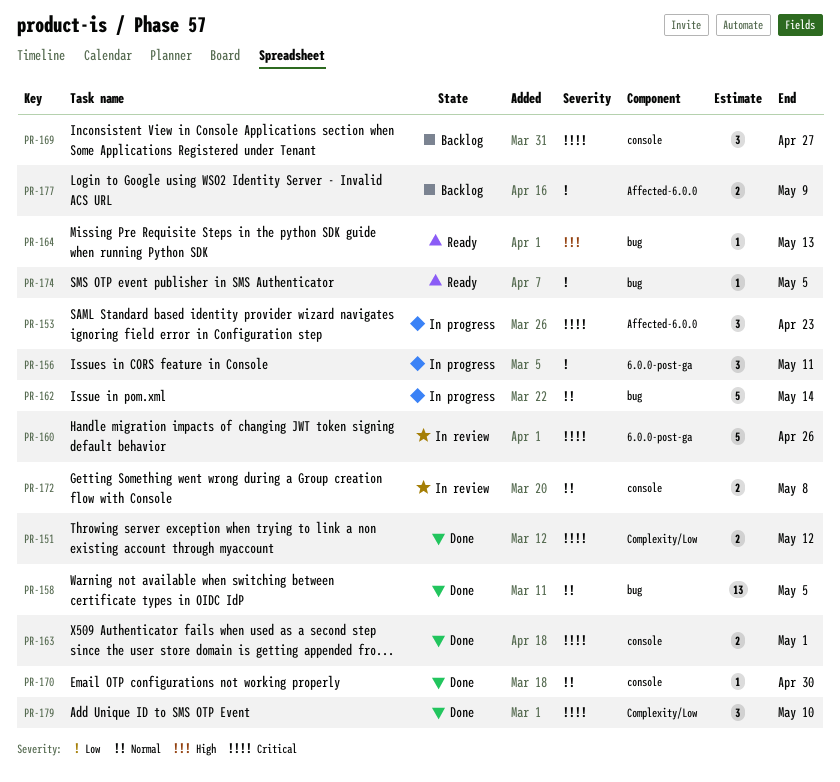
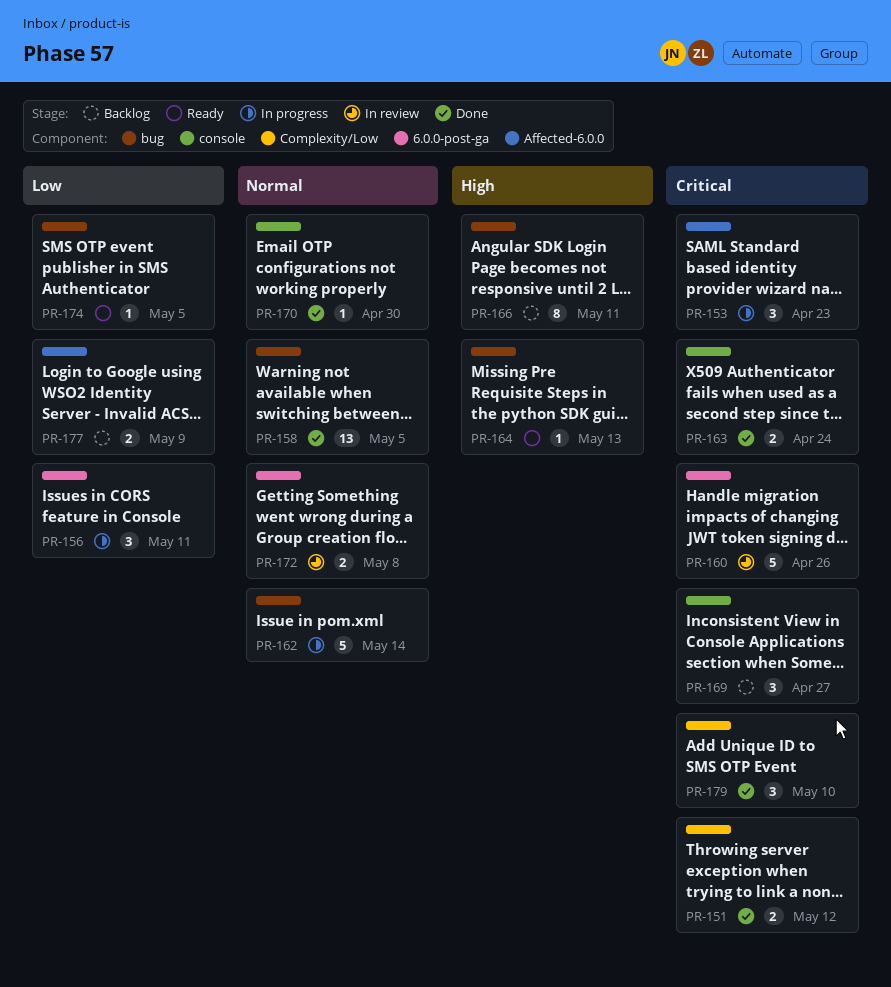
PR-163, due: May 1 -> Apr 24
PR-166: none -> present
PR-172, label: console -> 6.0.0-post-ga

